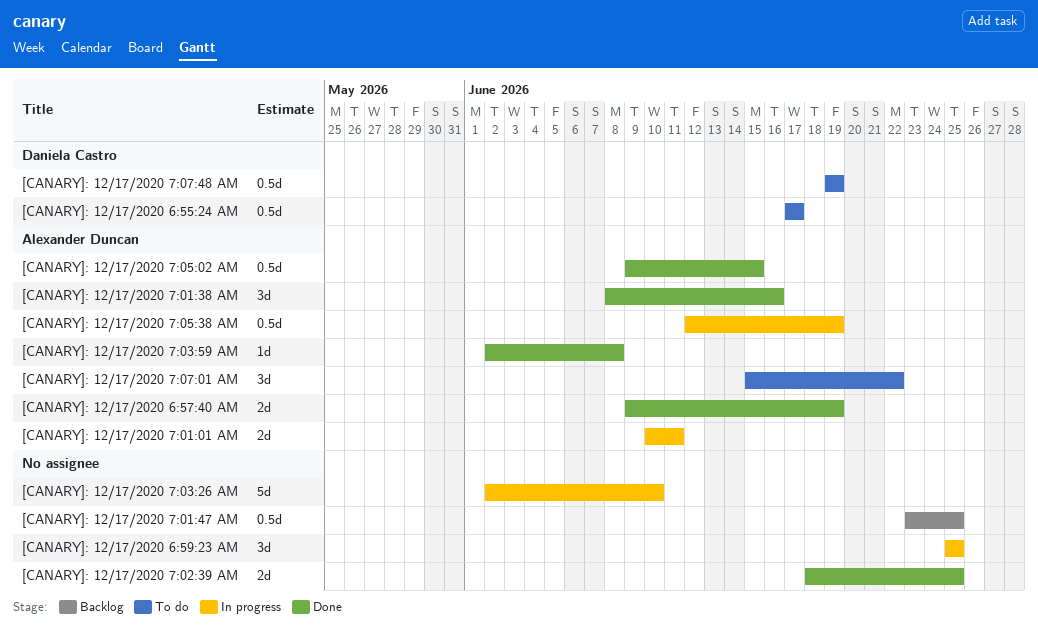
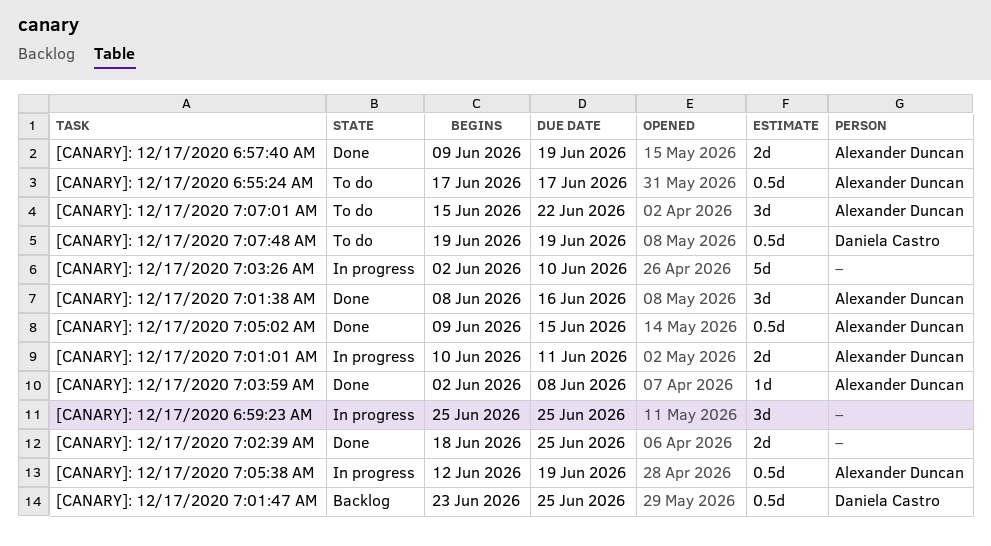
[CANARY]: 12/17/2020 6:55:24 AM, owner: Daniela Castro -> Alexander Duncan
[CANARY]: 12/17/2020 7:01:47 AM, owner: none -> Daniela Castro

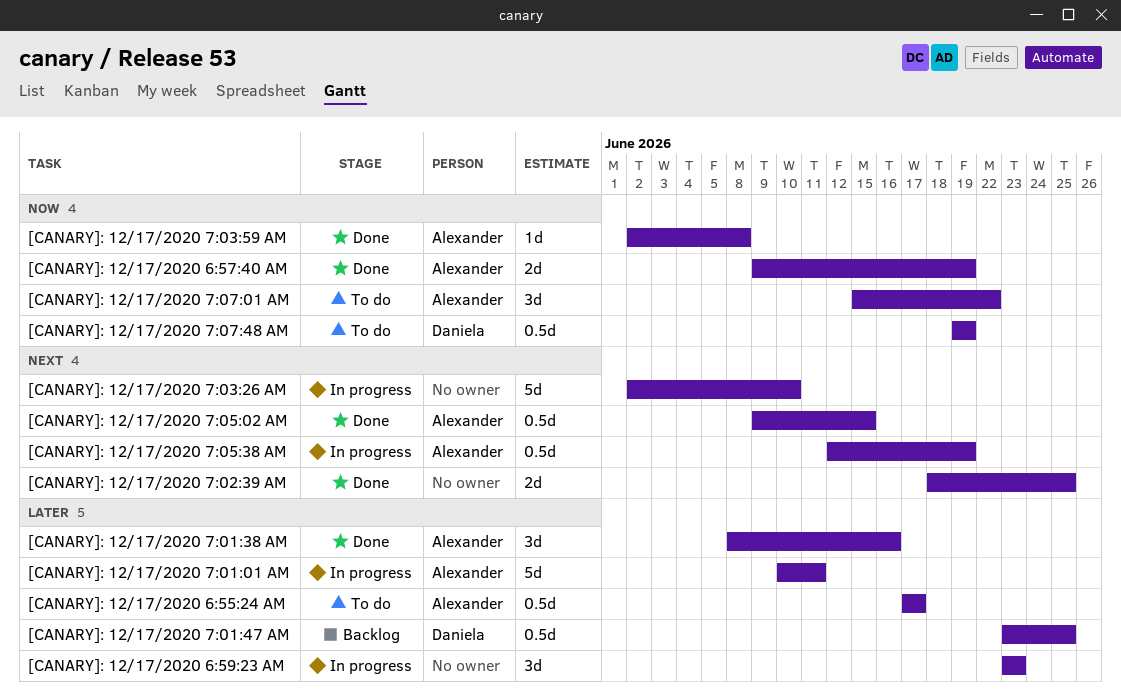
[CANARY]: 12/17/2020 6:59:23 AM, start: Jun 25 -> Jun 23
[CANARY]: 12/17/2020 6:59:23 AM, due: Jun 25 -> Jun 23
[CANARY]: 12/17/2020 7:01:01 AM, estimate: 2d -> 5d

